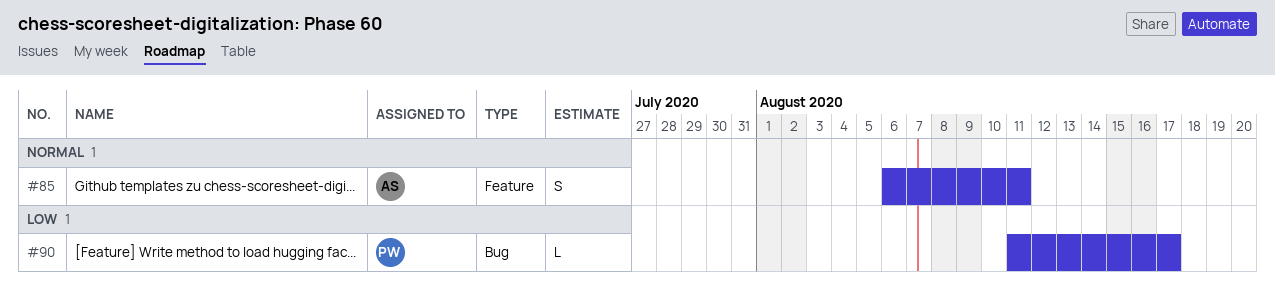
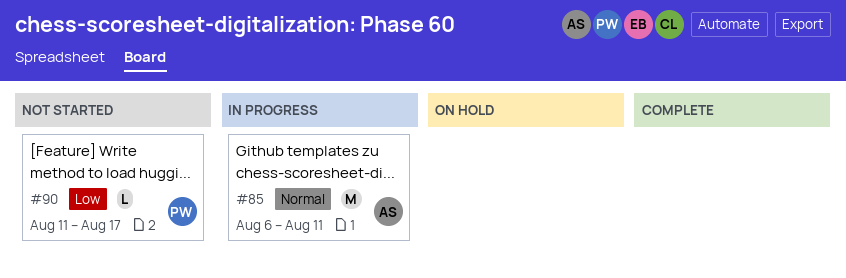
#85, estimate: S -> M

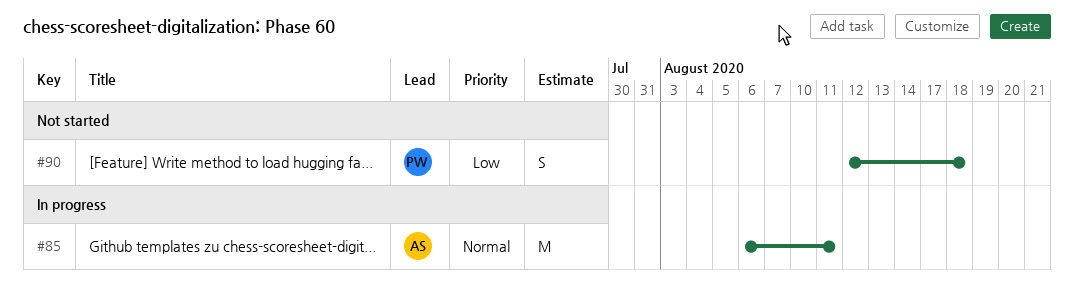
#90, estimate: L -> S
#90, start: Aug 11 -> Aug 12
#90, due: Aug 17 -> Aug 18

